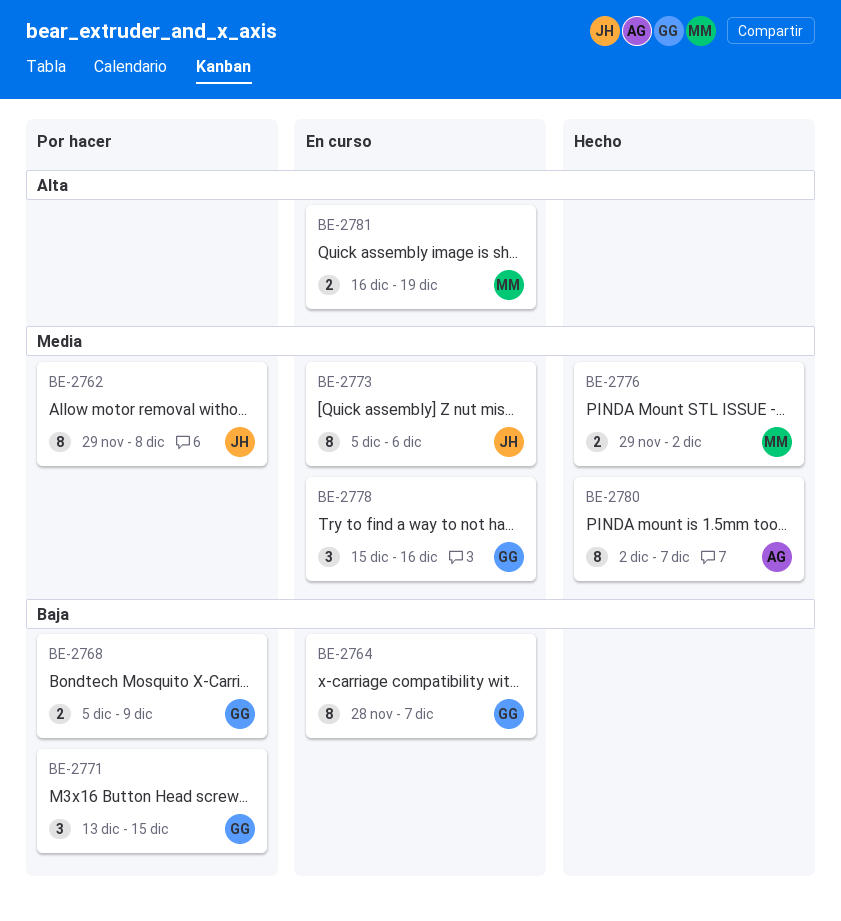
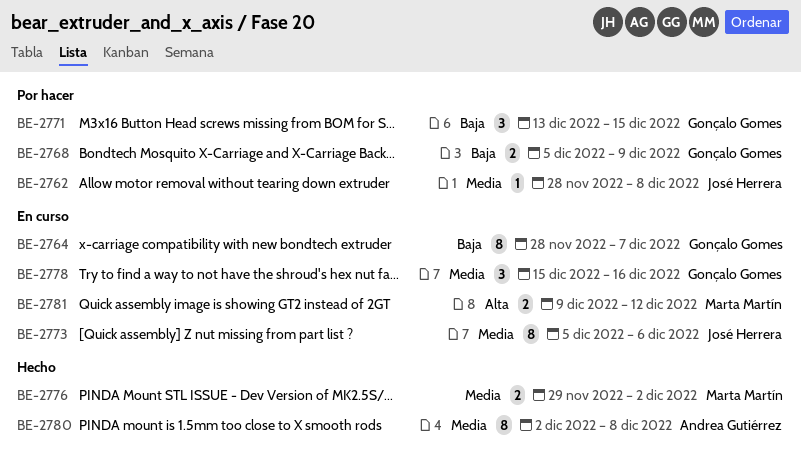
BE-2762, estimate: 8 -> 1
BE-2762, start: Nov 29 -> Nov 28
BE-2780, due: Dec 7 -> Dec 8
BE-2781, start: Dec 16 -> Dec 9
BE-2781, due: Dec 19 -> Dec 12

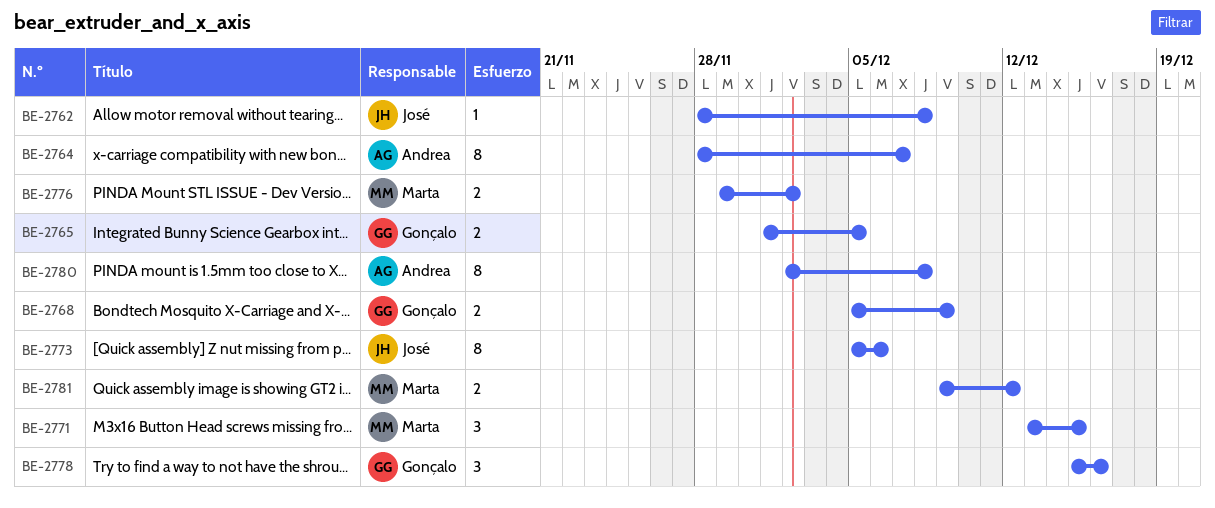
BE-2764, owner: Gonçalo Gomes -> Andrea Gutiérrez
BE-2765: none -> present
BE-2771, owner: Gonçalo Gomes -> Marta Martín

